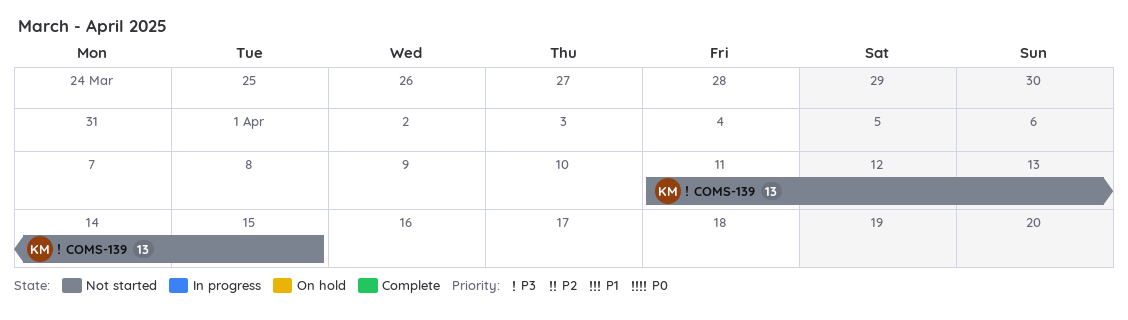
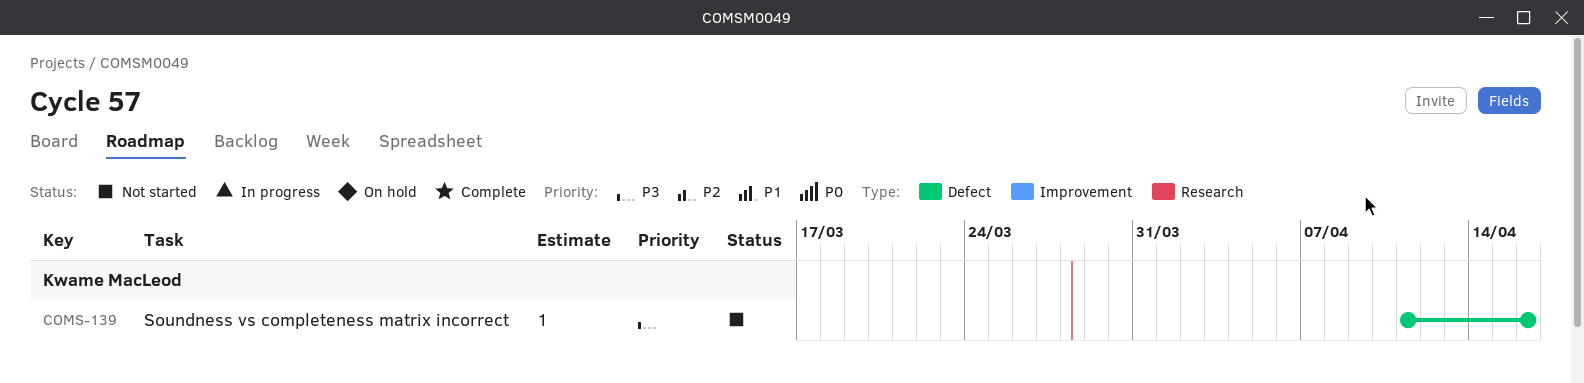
COMS-139, estimate: 13 -> 1
COMS-139, due: Apr 15 -> Apr 16

